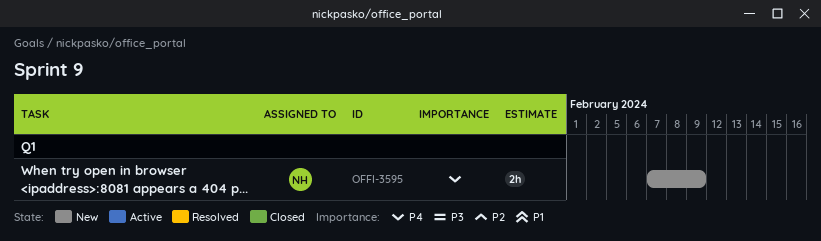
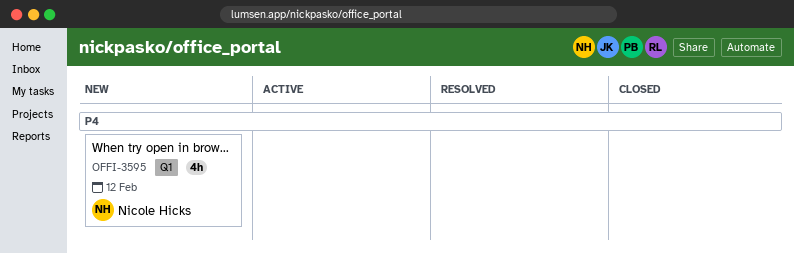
OFFI-3595, estimate: 2h -> 4h
OFFI-3595, due: Feb 9 -> Feb 12

